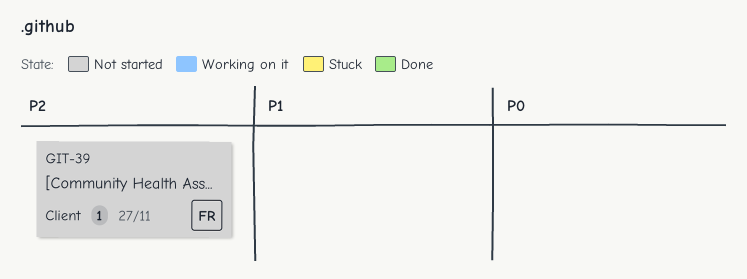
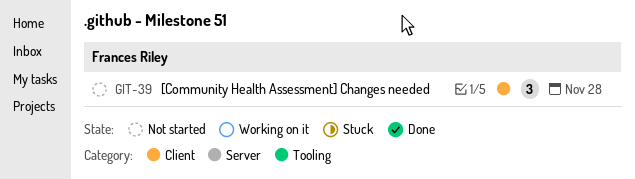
GIT-39, estimate: 1 -> 3
GIT-39, due: Nov 27 -> Nov 28

